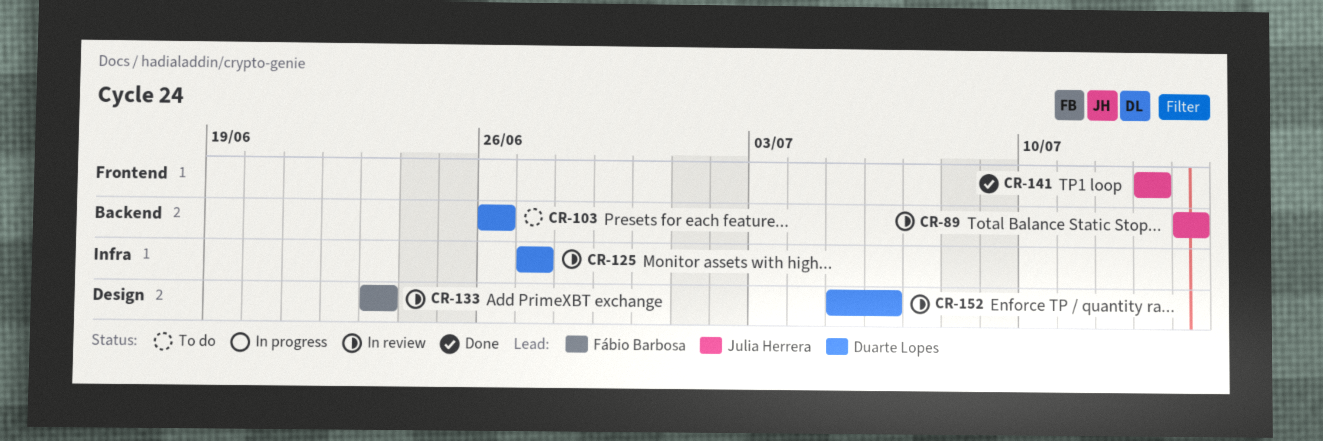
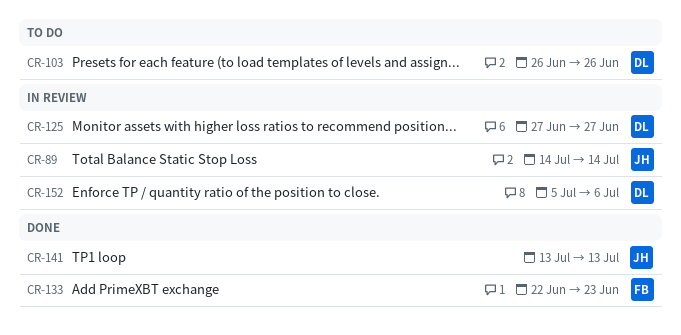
CR-133, status: In review -> Done
CR-133, start: Jun 23 -> Jun 22

